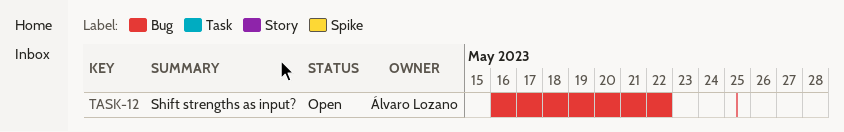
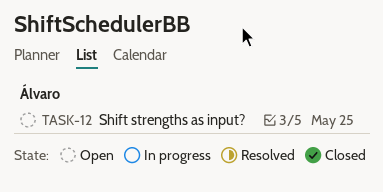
TASK-12, due: May 22 -> May 25

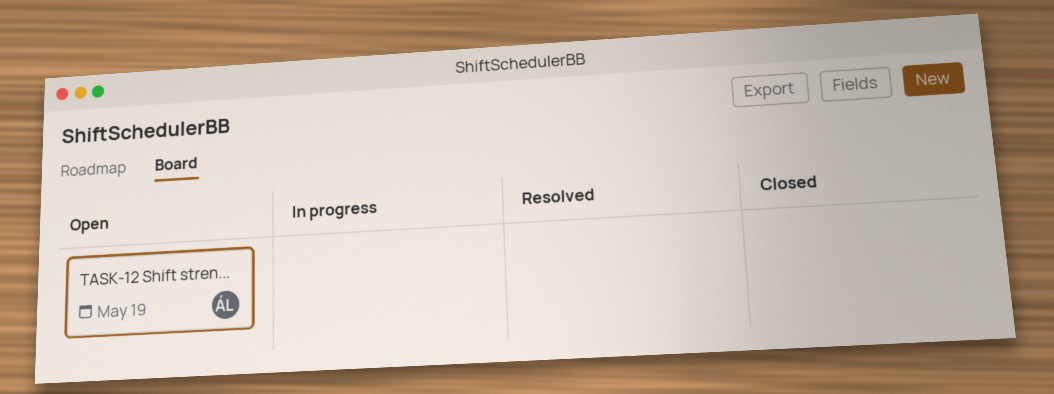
TASK-12, due: May 25 -> May 19

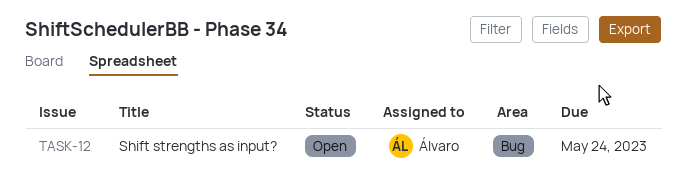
TASK-12, due: May 19 -> May 24

